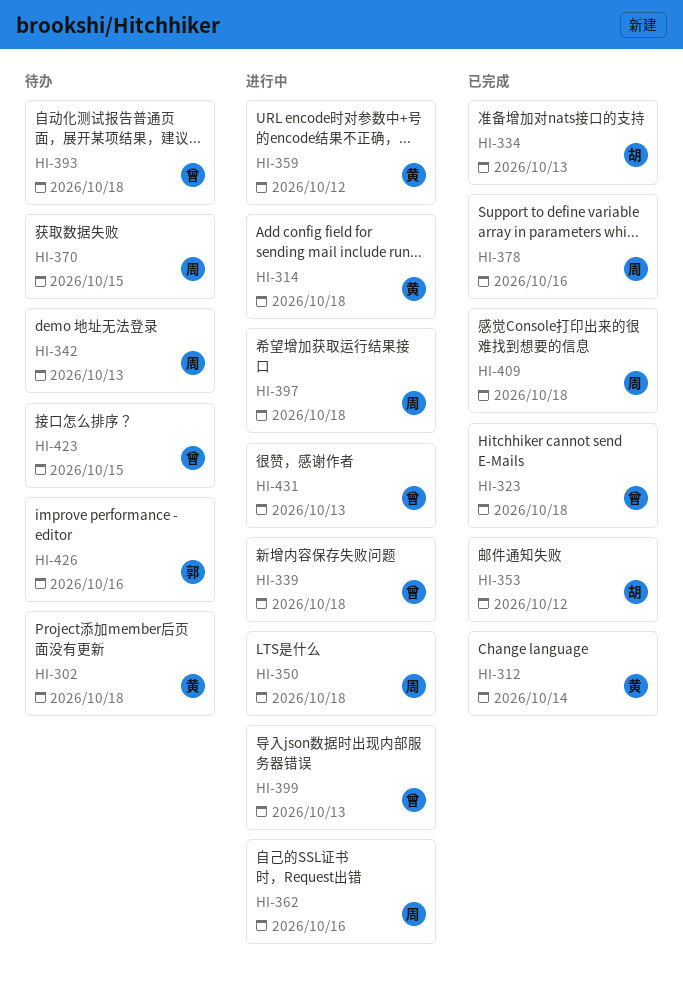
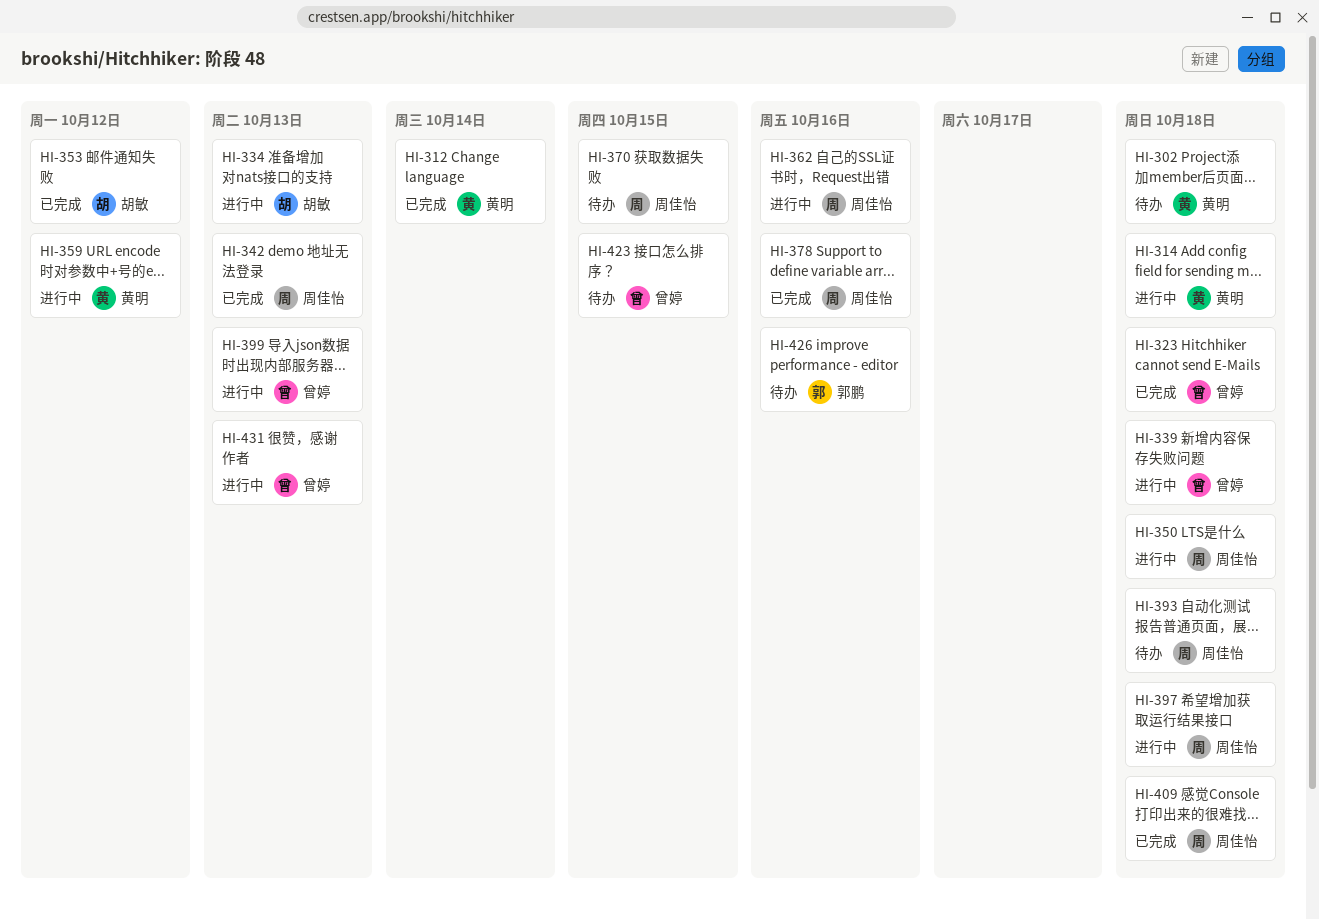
HI-334, status: 已完成 -> 进行中
HI-342, status: 待办 -> 已完成
HI-393, owner: 曾婷 -> 周佳怡

